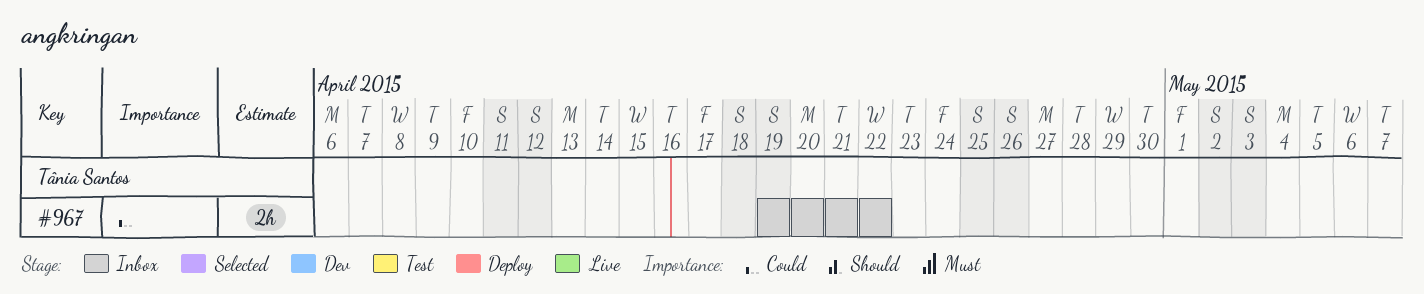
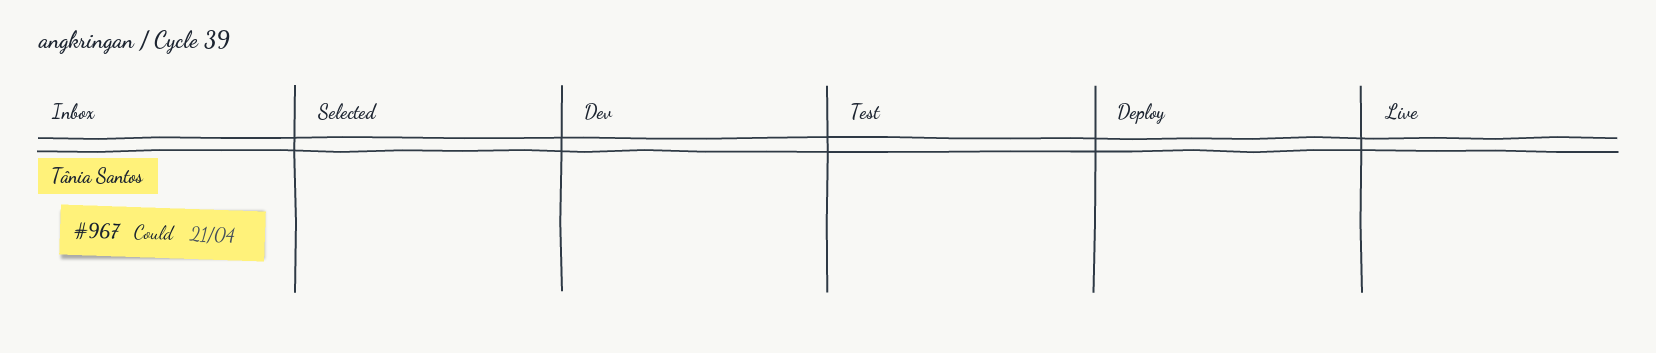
#967, due: Apr 22 -> Apr 21

